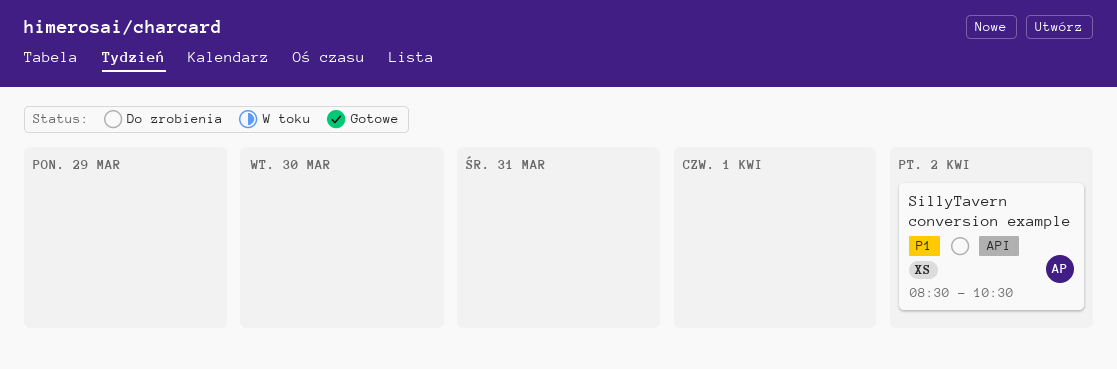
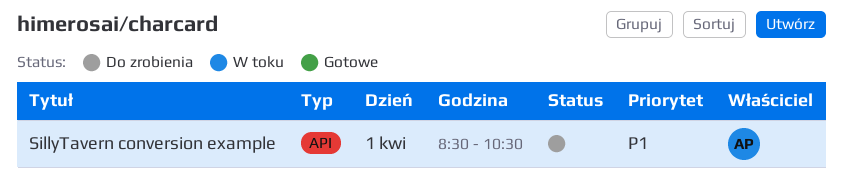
SillyTavern conversion example, day: Apr 2 -> Apr 1

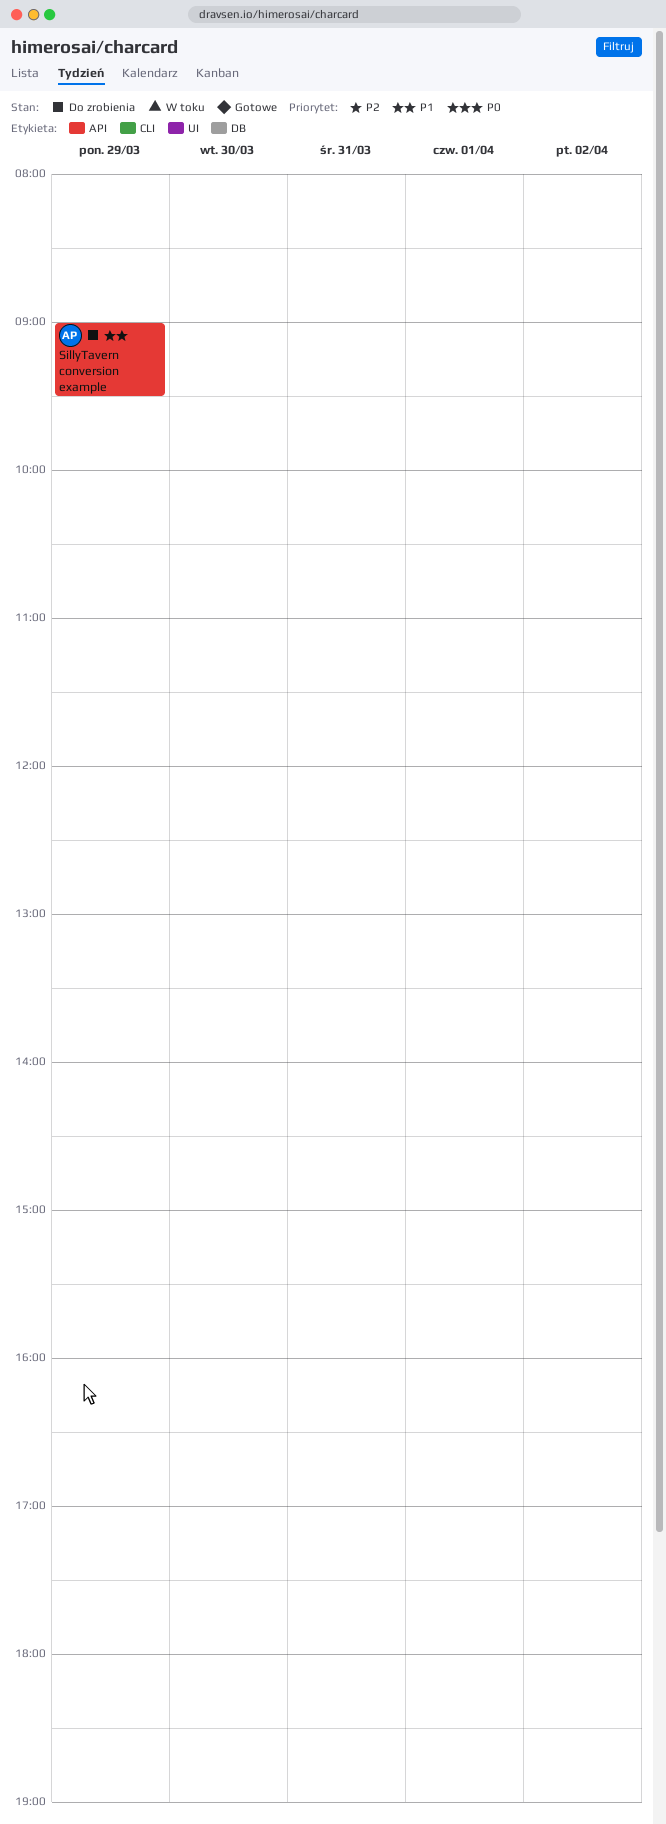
SillyTavern conversion example, day: Apr 1 -> Mar 29
SillyTavern conversion example, begins: 08:30 -> 09:00
SillyTavern conversion example, ends: 10:30 -> 09:30

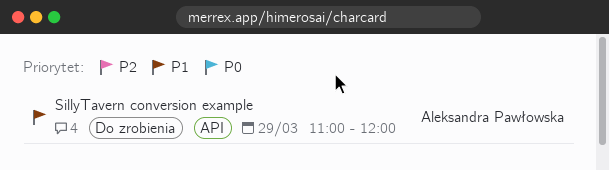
SillyTavern conversion example, begins: 09:00 -> 11:00
SillyTavern conversion example, ends: 09:30 -> 12:00

